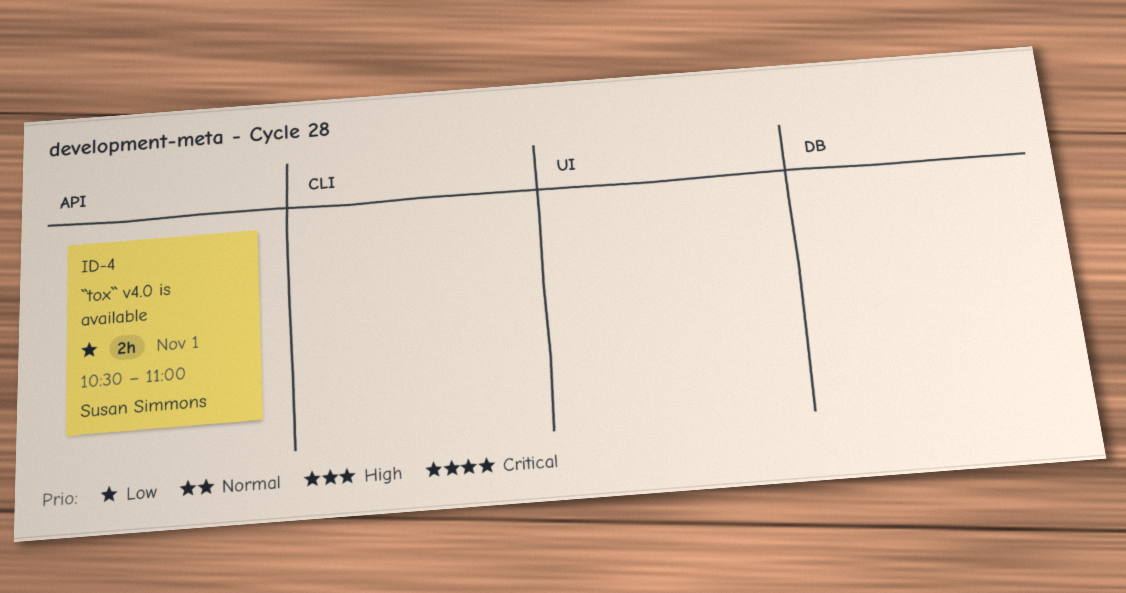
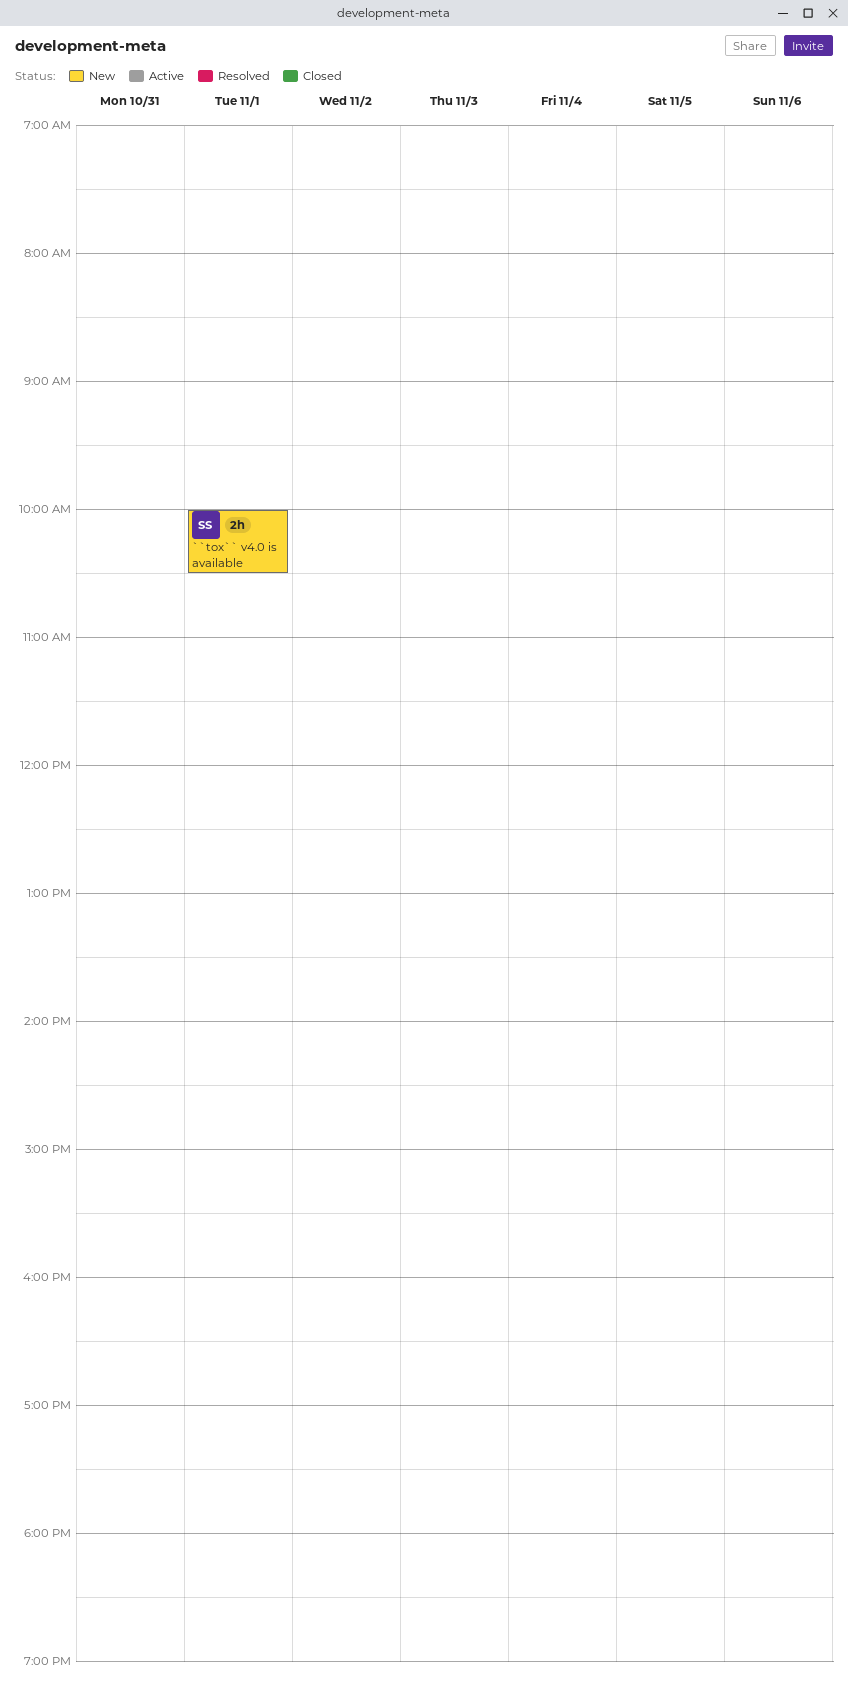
``tox`` v4.0 is available, begins: 10:30 -> 10:00
``tox`` v4.0 is available, ends: 11:00 -> 10:30

